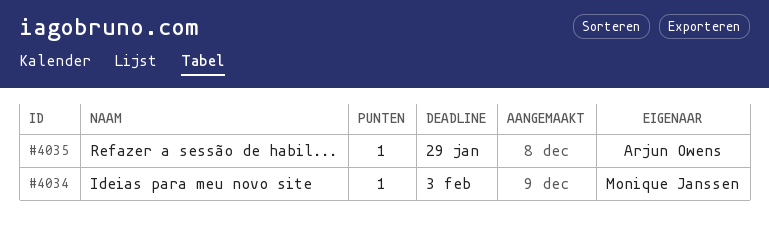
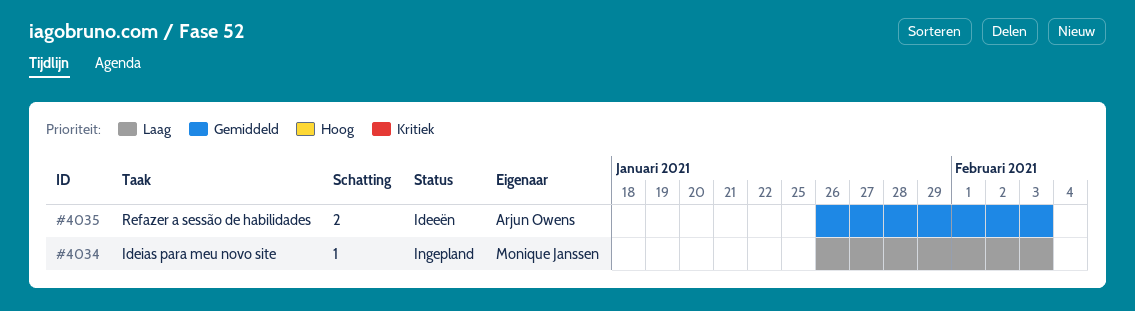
#4035, estimate: 1 -> 2
#4035, due: Jan 29 -> Feb 3

